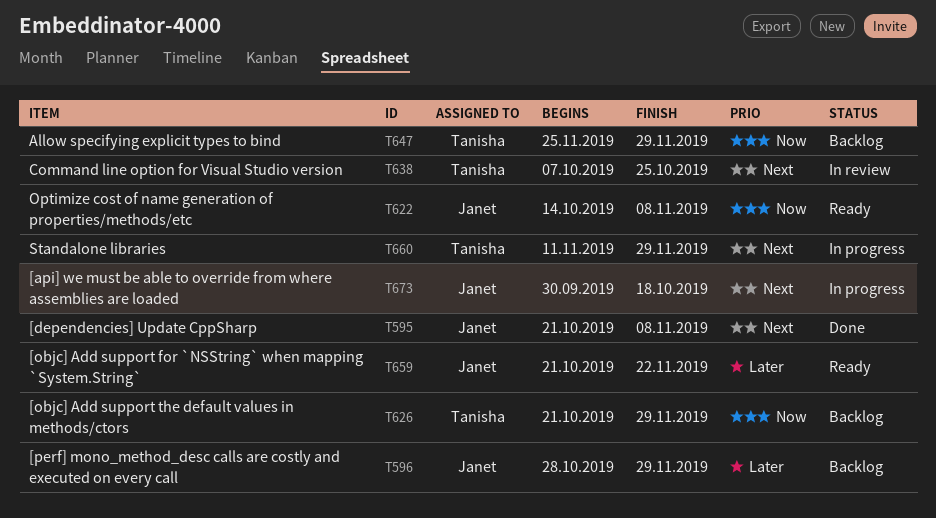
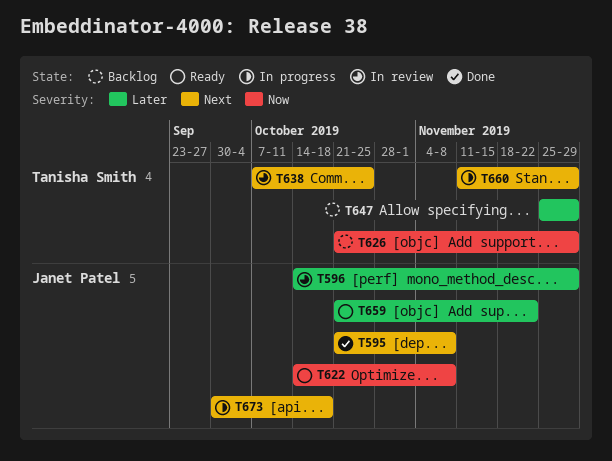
T596, status: Backlog -> In review
T596, start: Oct 28 -> Oct 14
T647, priority: Now -> Later

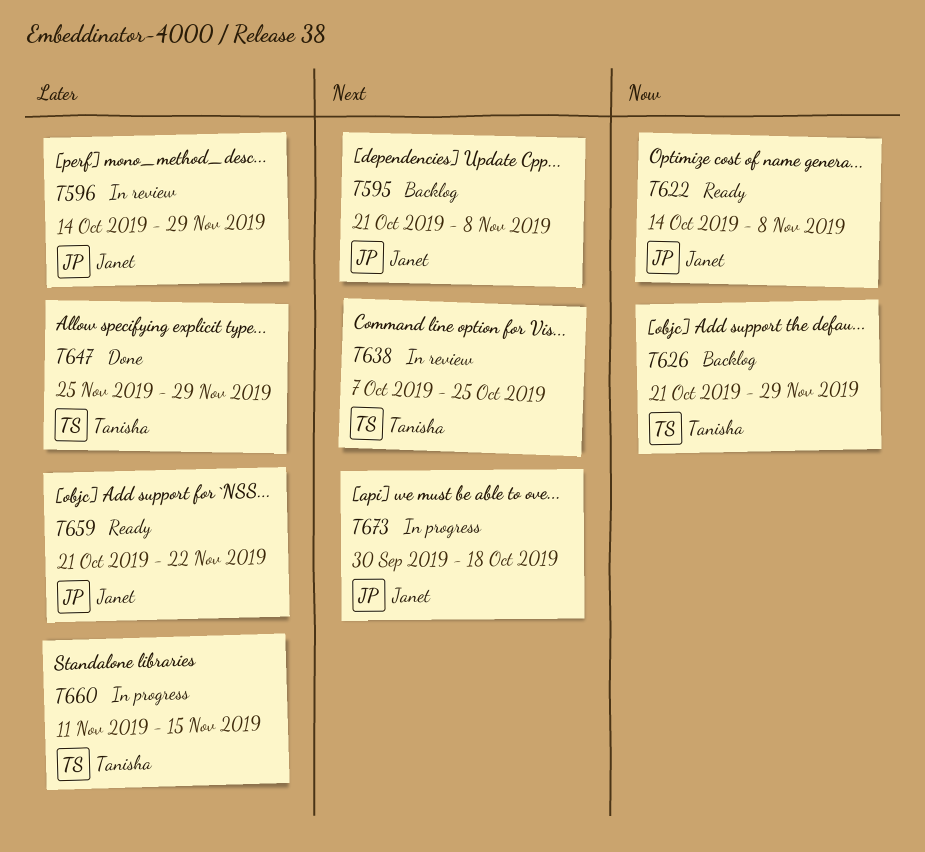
T595, status: Done -> Backlog
T647, status: Backlog -> Done
T660, priority: Next -> Later
T660, due: Nov 29 -> Nov 15

